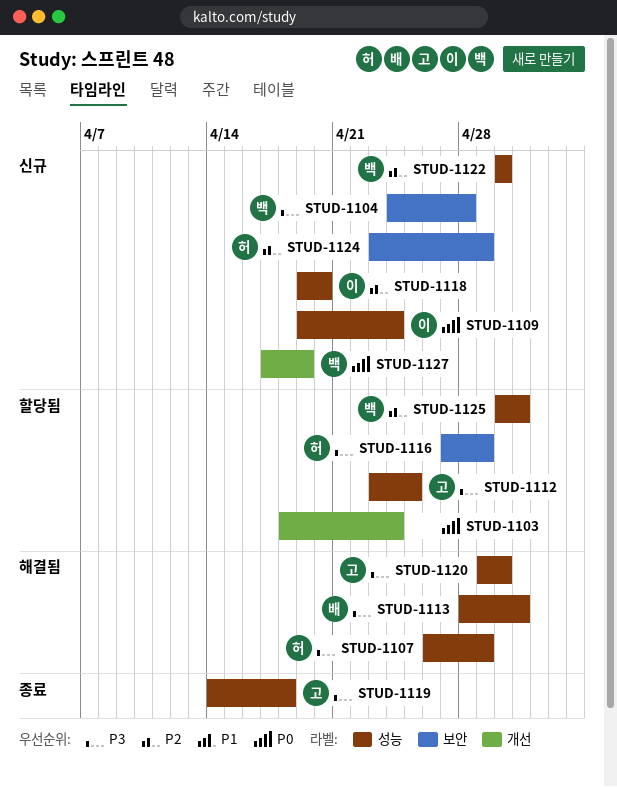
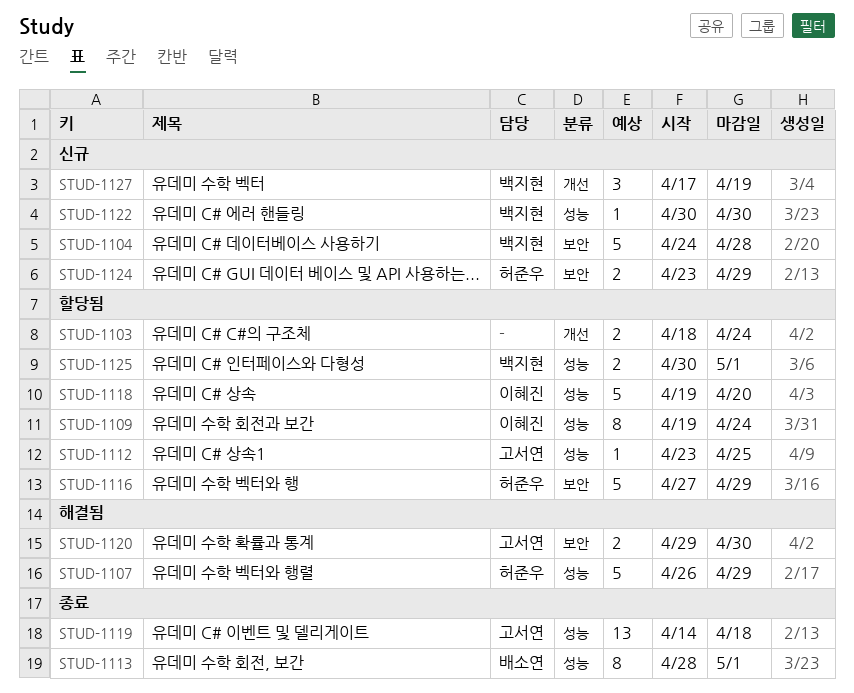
STUD-1109, status: 신규 -> 할당됨
STUD-1113, status: 해결됨 -> 종료
STUD-1118, status: 신규 -> 할당됨
STUD-1120, label: 성능 -> 보안

